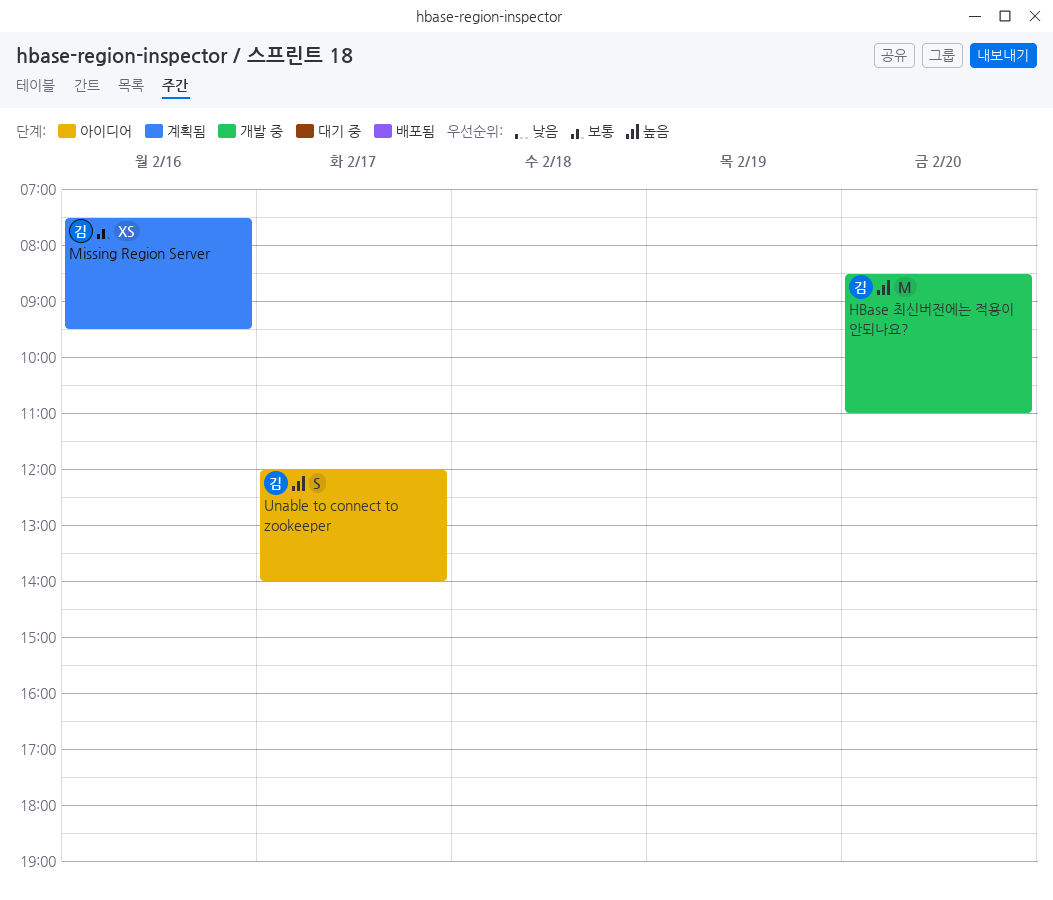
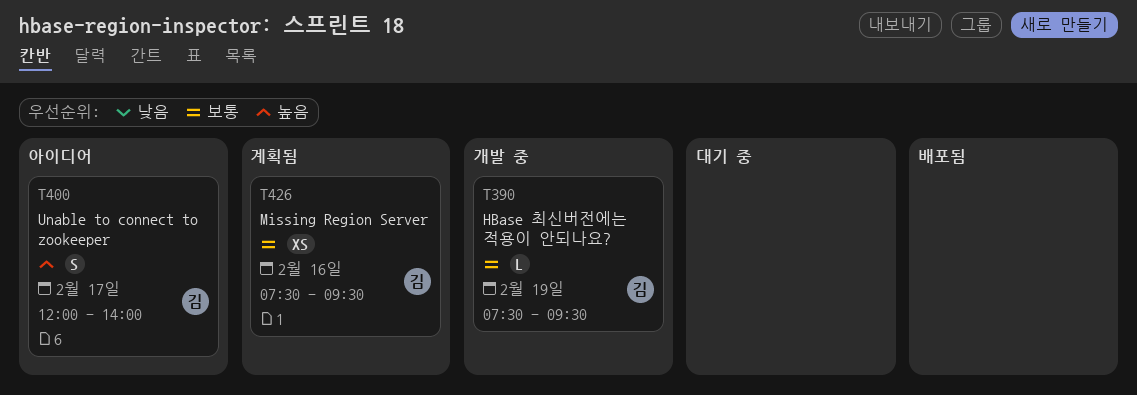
HBase 최신버전에는 적용이 안되나요?, priority: 높음 -> 보통
HBase 최신버전에는 적용이 안되나요?, estimate: M -> L
HBase 최신버전에는 적용이 안되나요?, day: Feb 20 -> Feb 19
HBase 최신버전에는 적용이 안되나요?, begins: 08:30 -> 07:30
HBase 최신버전에는 적용이 안되나요?, ends: 11:00 -> 09:30

